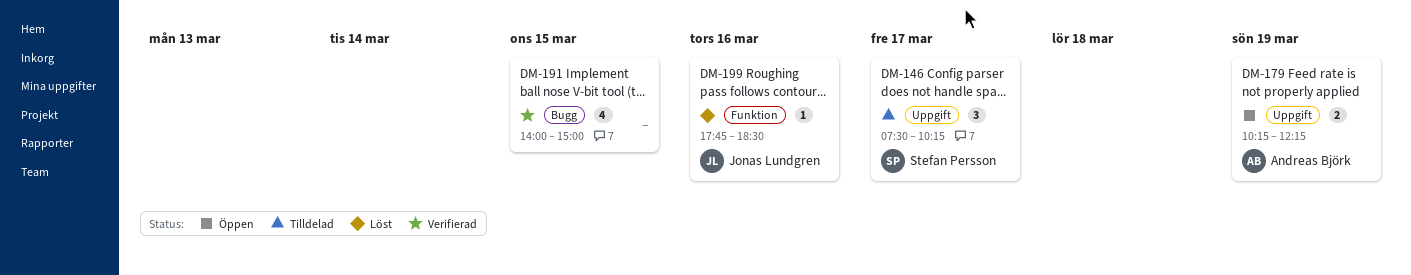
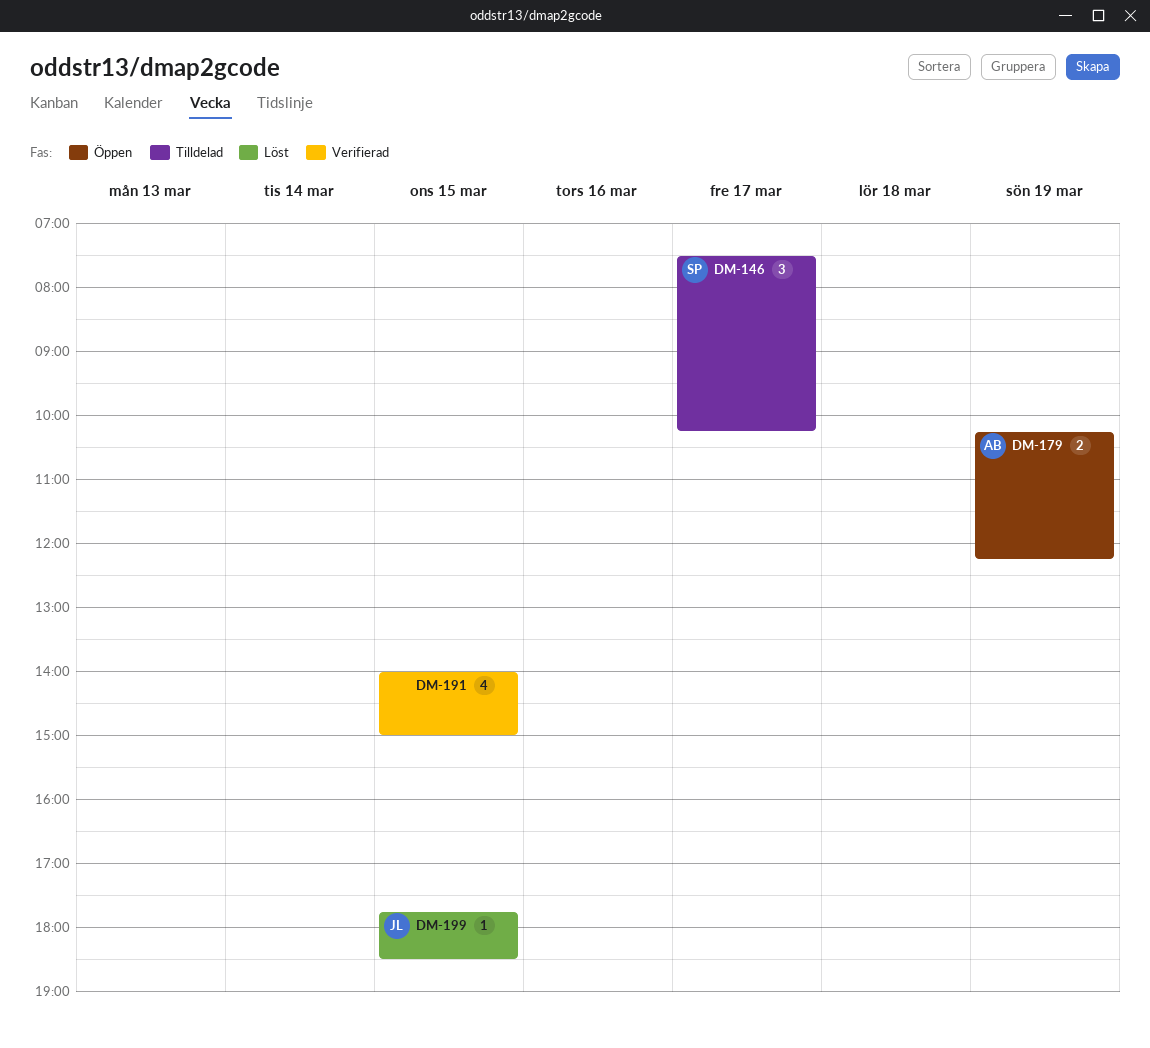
DM-199, day: Mar 16 -> Mar 15

